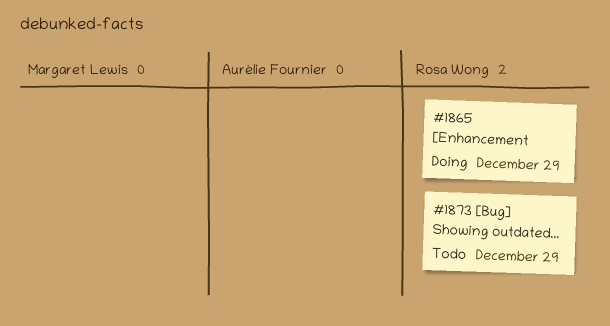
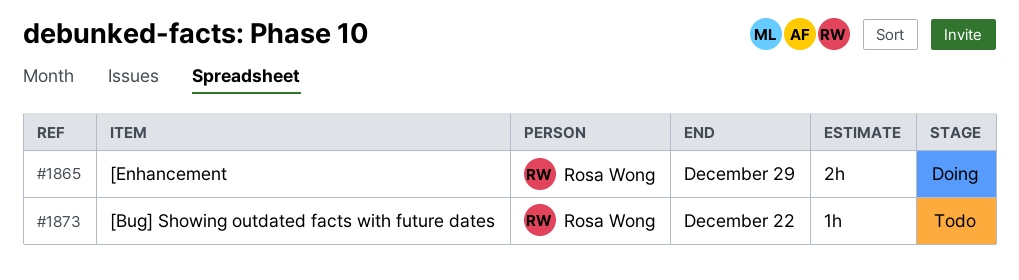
#1873, due: Dec 29 -> Dec 22

